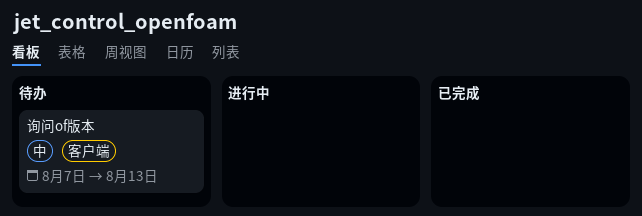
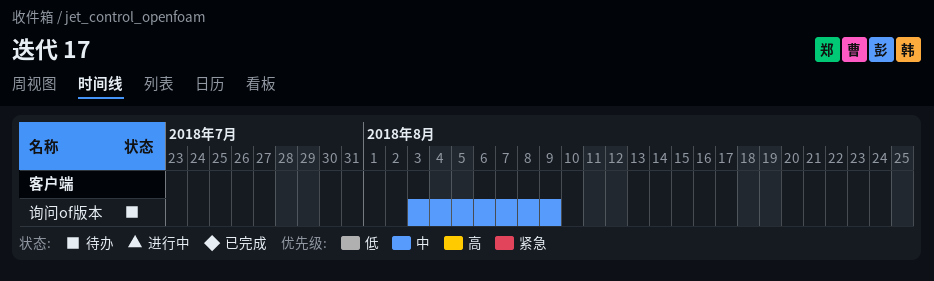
询问of版本, start: Aug 7 -> Aug 3
询问of版本, due: Aug 13 -> Aug 9

